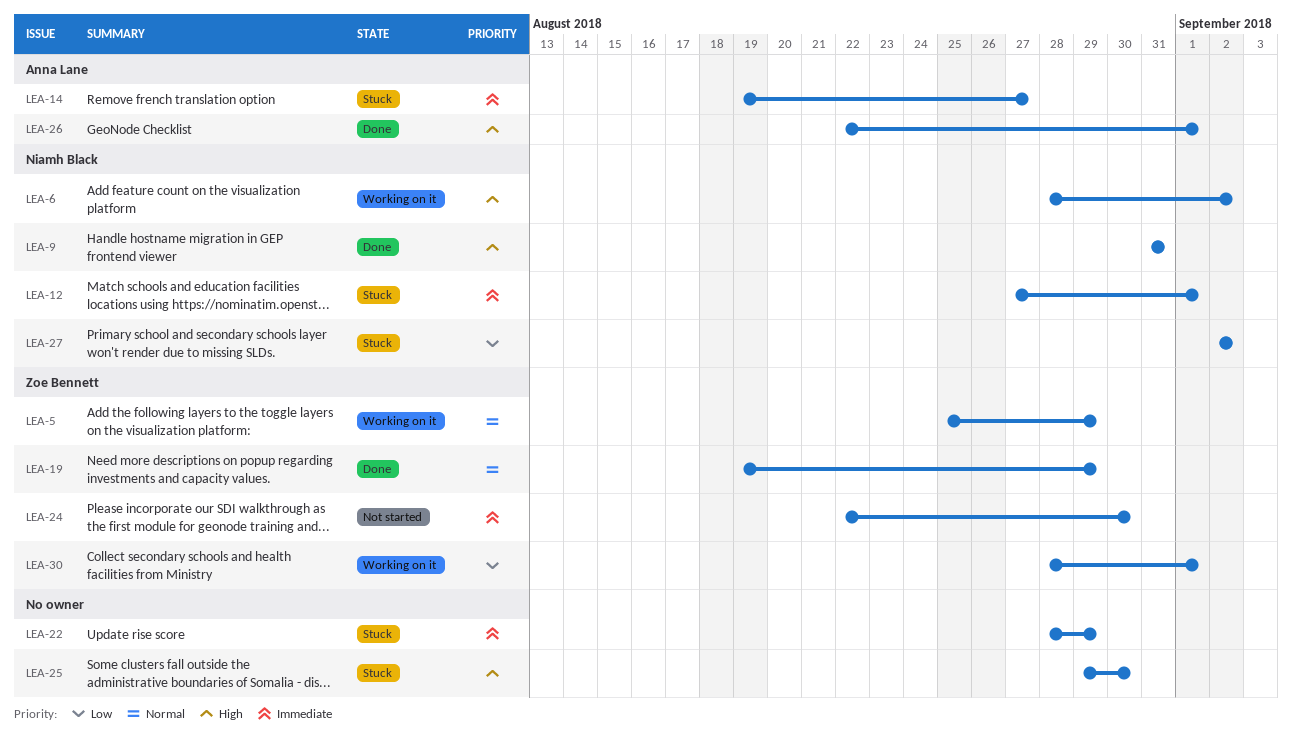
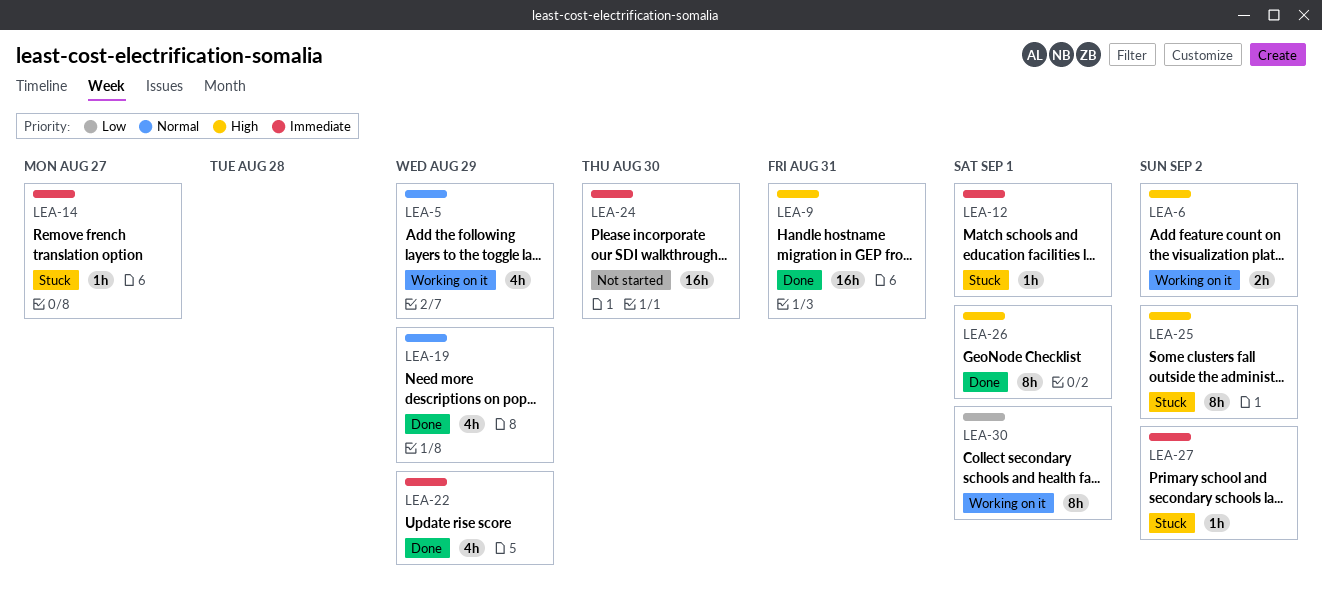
LEA-22, status: Stuck -> Done
LEA-25, due: Aug 30 -> Sep 2
LEA-27, priority: Low -> Immediate

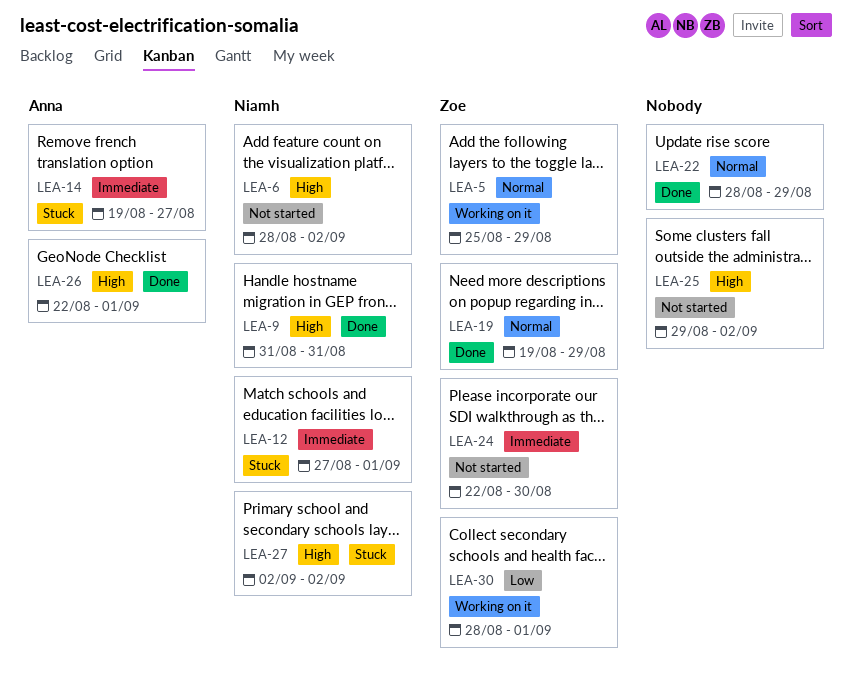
LEA-6, status: Working on it -> Not started
LEA-22, priority: Immediate -> Normal
LEA-25, status: Stuck -> Not started
LEA-27, priority: Immediate -> High

